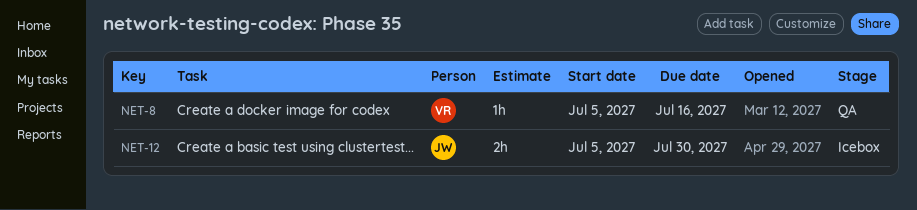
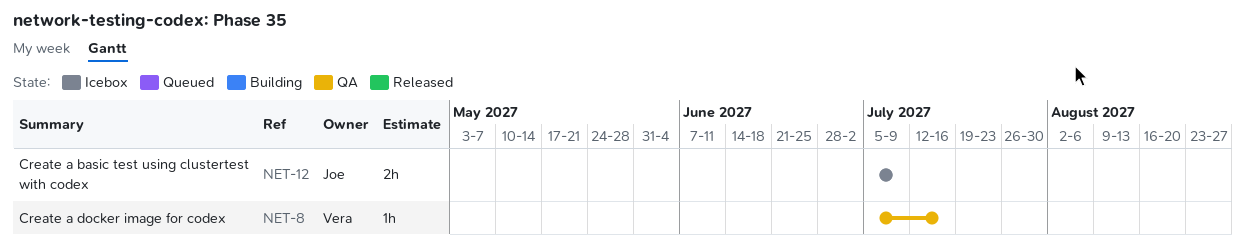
NET-12, due: Jul 30 -> Jul 9

